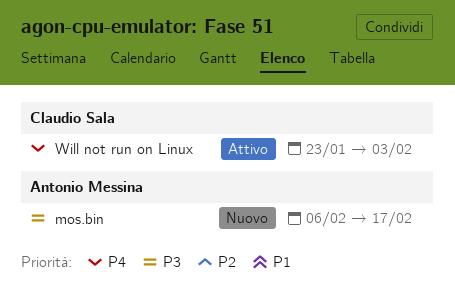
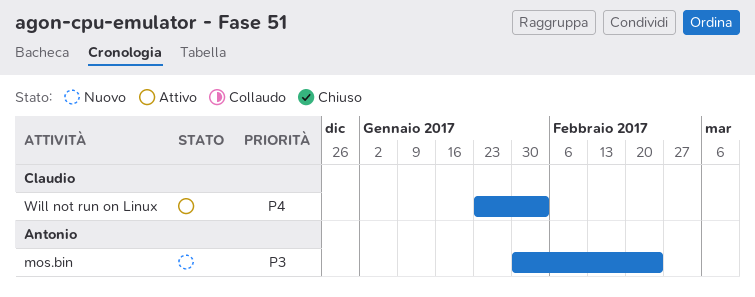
mos.bin, start: Feb 6 -> Jan 30
mos.bin, due: Feb 17 -> Feb 24

